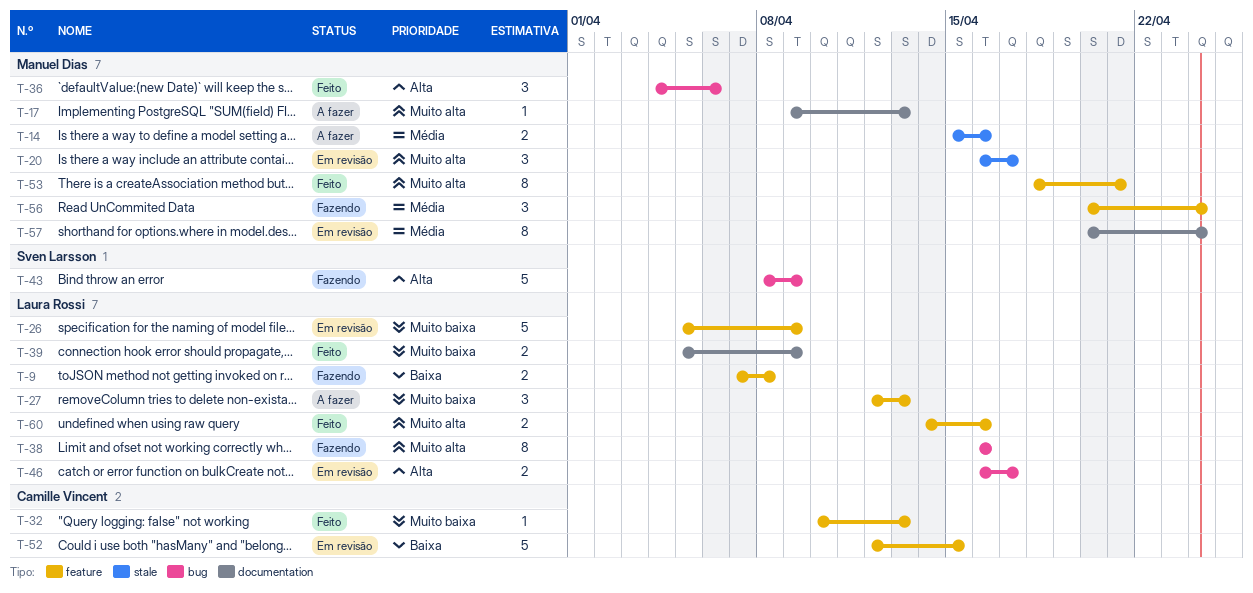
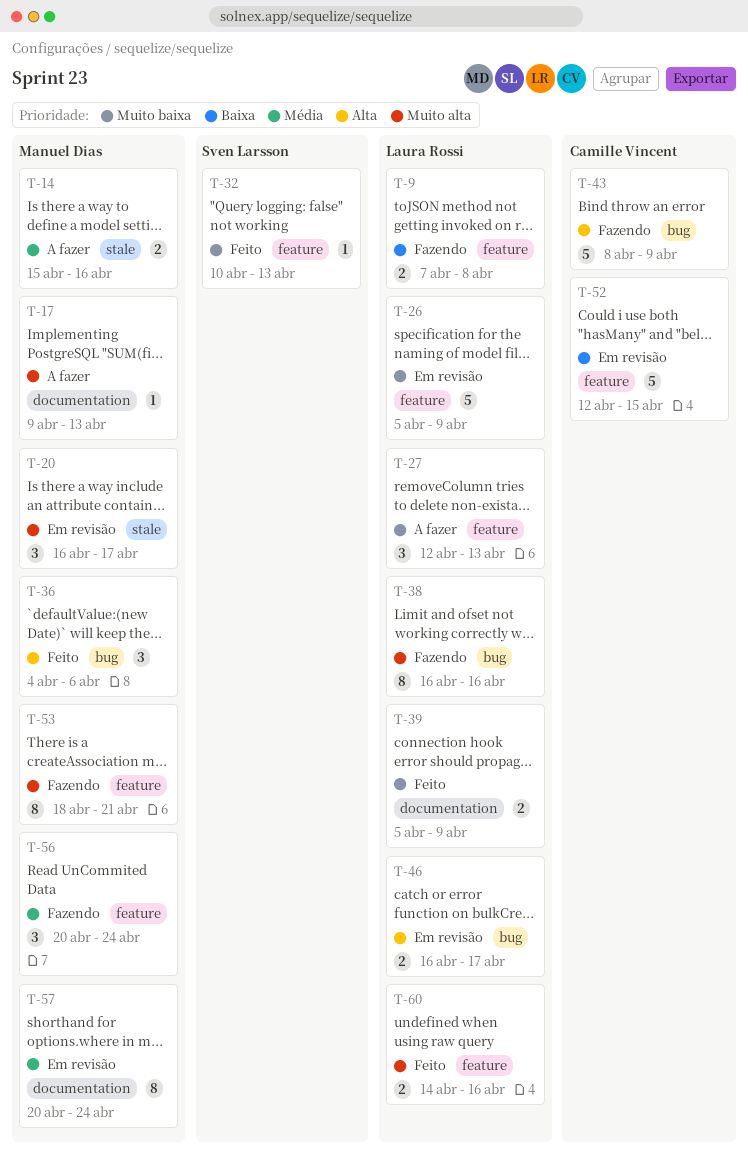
T-32, owner: Camille Vincent -> Sven Larsson
T-43, owner: Sven Larsson -> Camille Vincent
T-53, status: Feito -> Fazendo

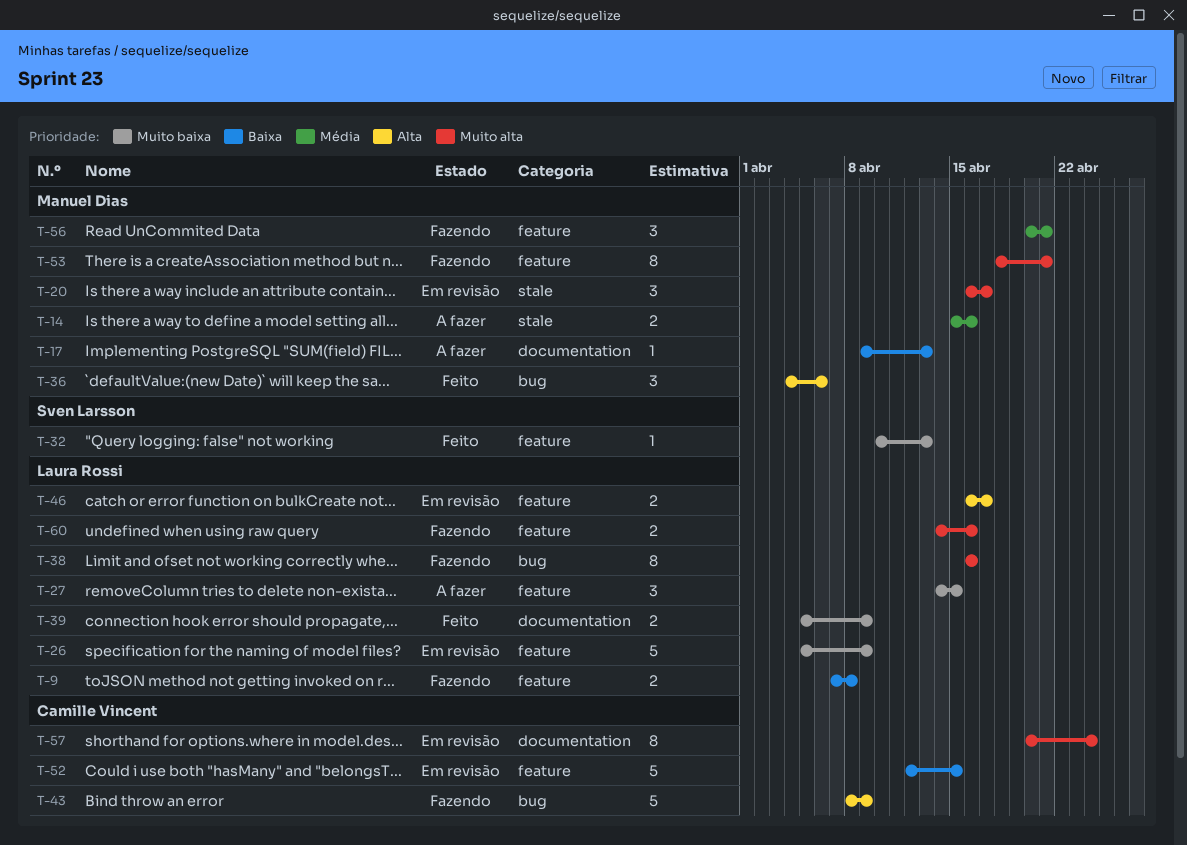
T-17, priority: Muito alta -> Baixa
T-27, start: Apr 12 -> Apr 14
T-27, due: Apr 13 -> Apr 15
T-46, label: bug -> feature
T-56, due: Apr 24 -> Apr 21
T-57, owner: Manuel Dias -> Camille Vincent
T-57, priority: Média -> Muito alta
T-60, status: Feito -> Fazendo

